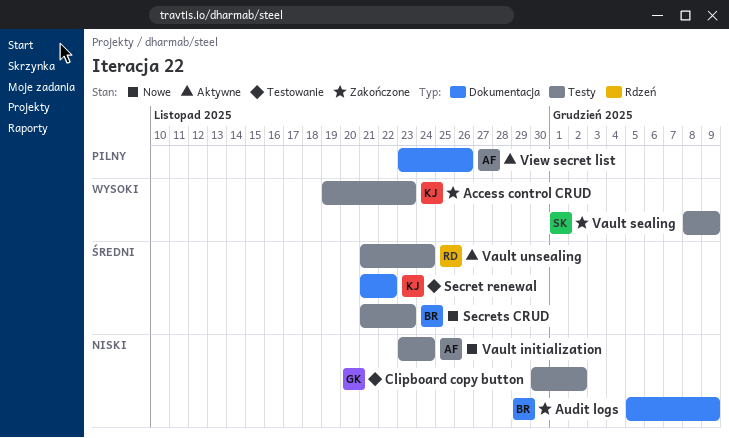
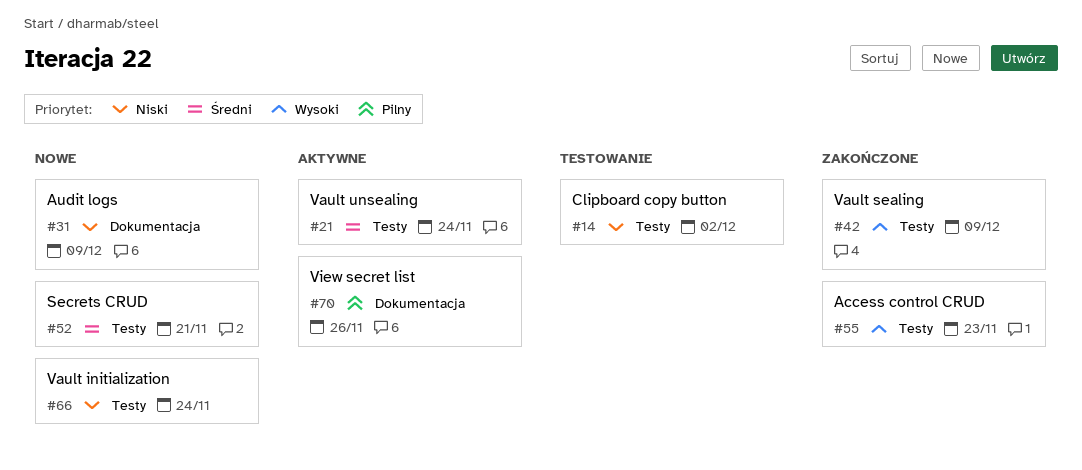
Audit logs, status: Zakończone -> Nowe
Secret renewal: present -> none
Secrets CRUD, due: Nov 23 -> Nov 21

